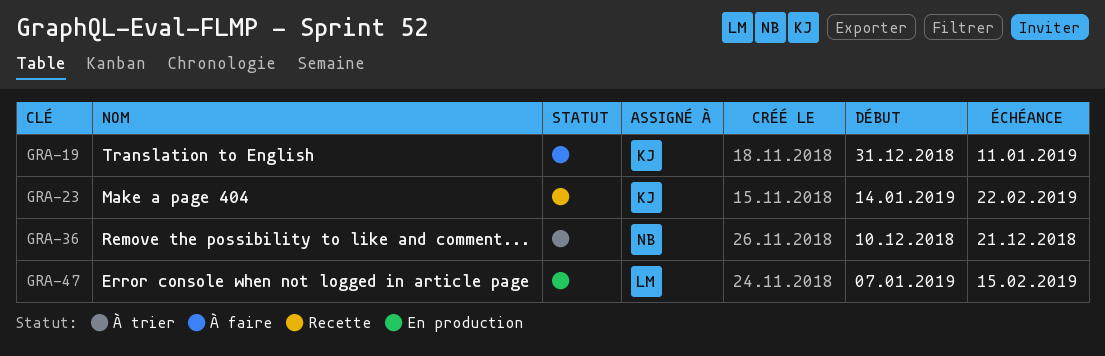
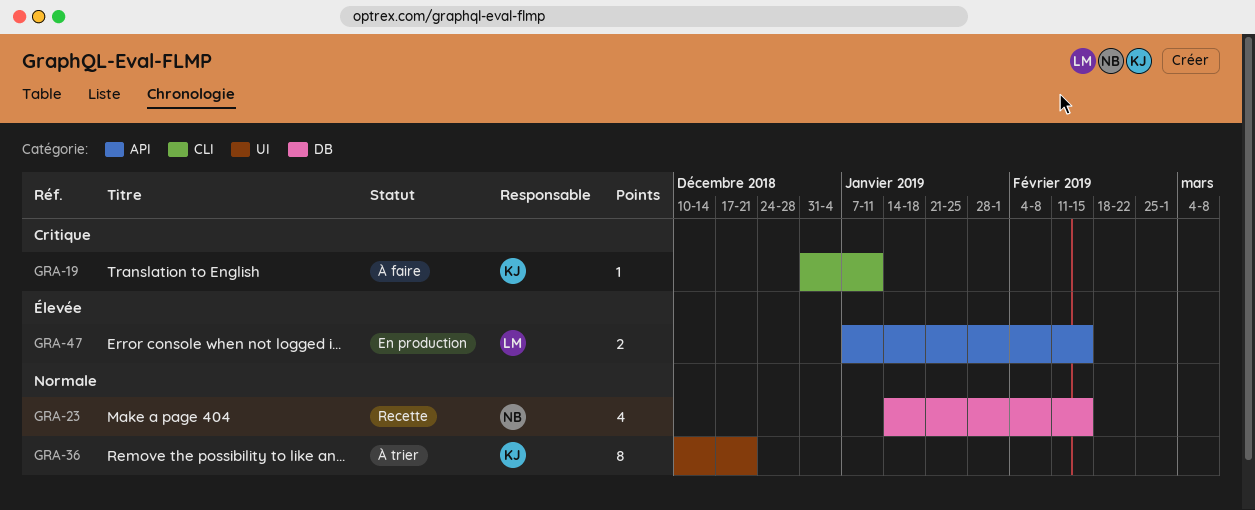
GRA-23, owner: KJ -> NB
GRA-23, due: Feb 22 -> Feb 15
GRA-36, owner: NB -> KJ

